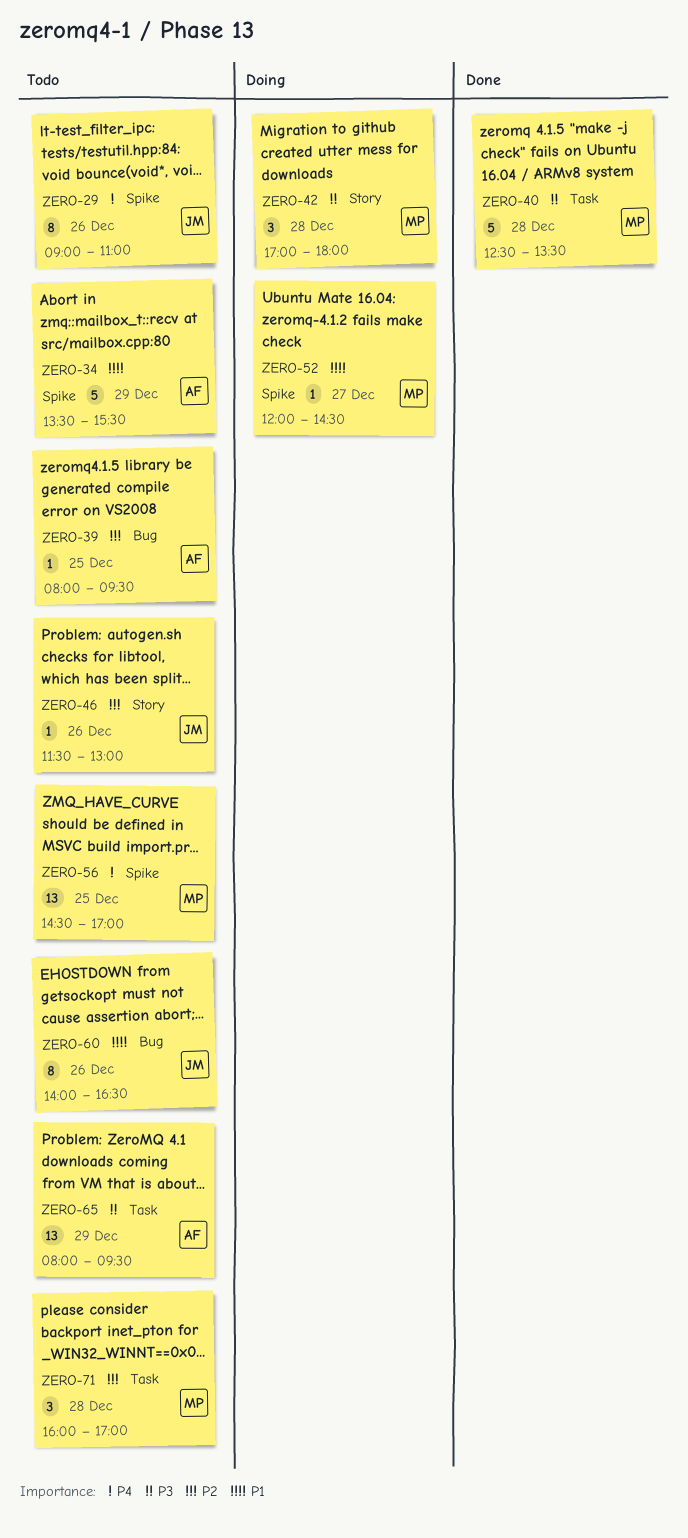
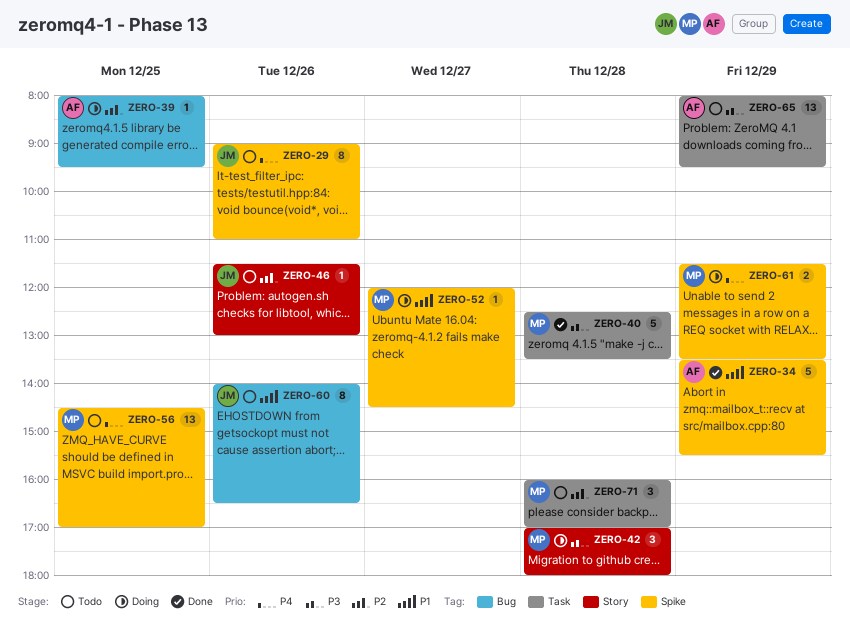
ZERO-34, status: Todo -> Done
ZERO-39, status: Todo -> Doing
ZERO-61: none -> present

